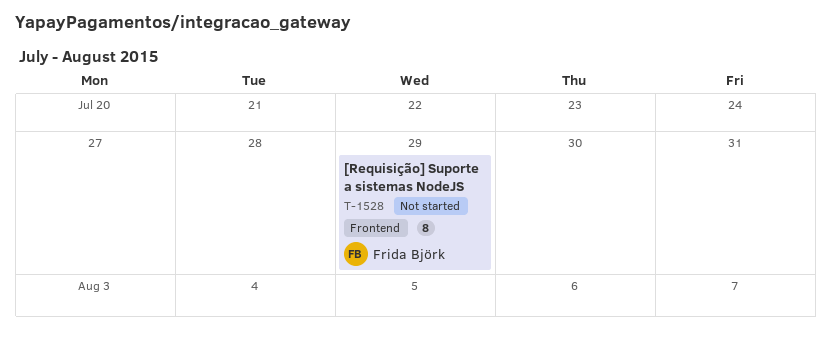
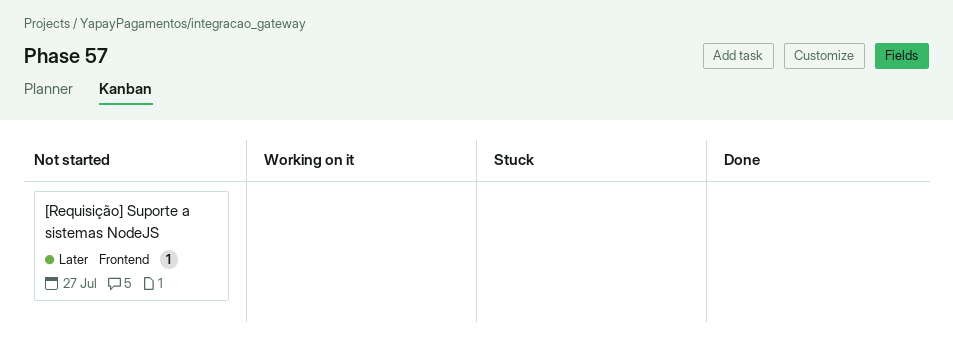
[Requisição] Suporte a sistemas NodeJS, estimate: 8 -> 1
[Requisição] Suporte a sistemas NodeJS, due: Jul 29 -> Jul 27

